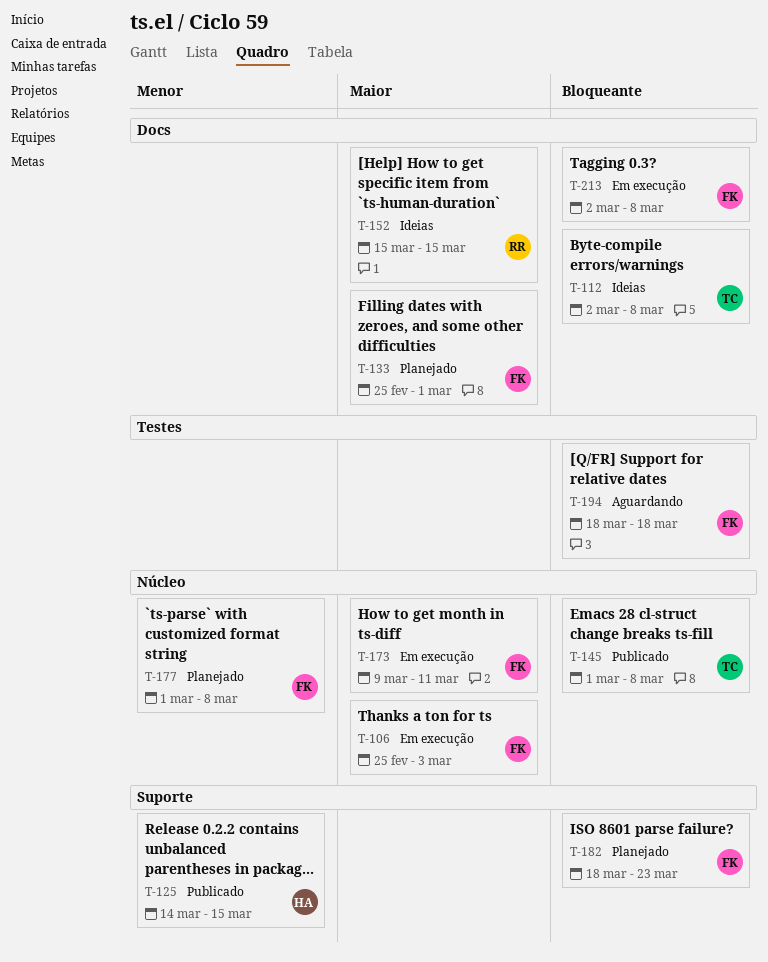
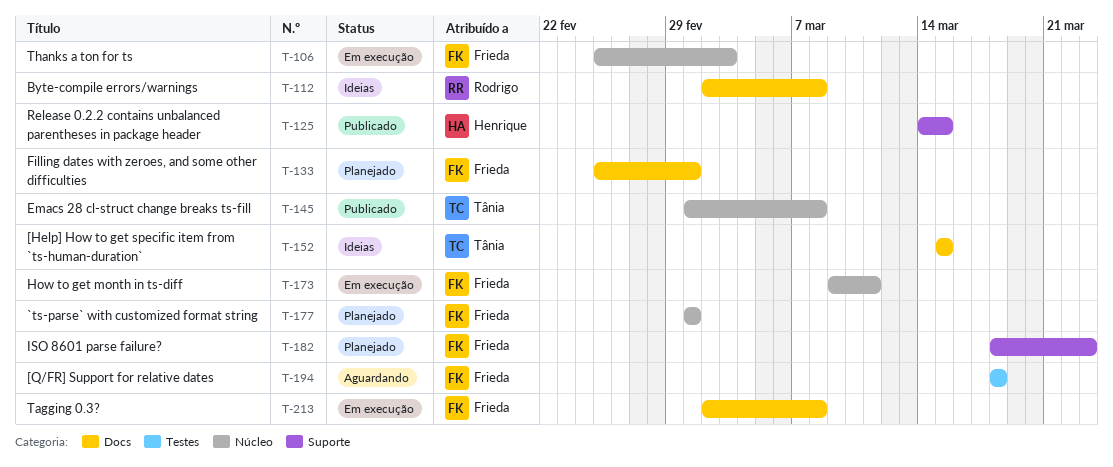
T-112, owner: Tânia -> Rodrigo
T-152, owner: Rodrigo -> Tânia
T-177, due: Mar 8 -> Mar 1

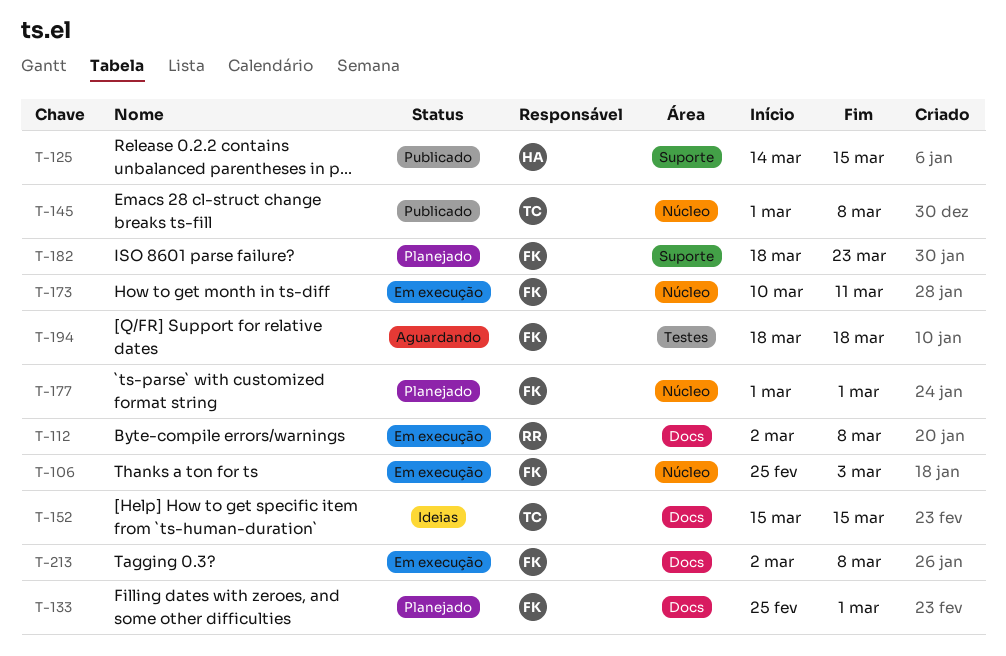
T-112, status: Ideias -> Em execução
T-173, start: Mar 9 -> Mar 10

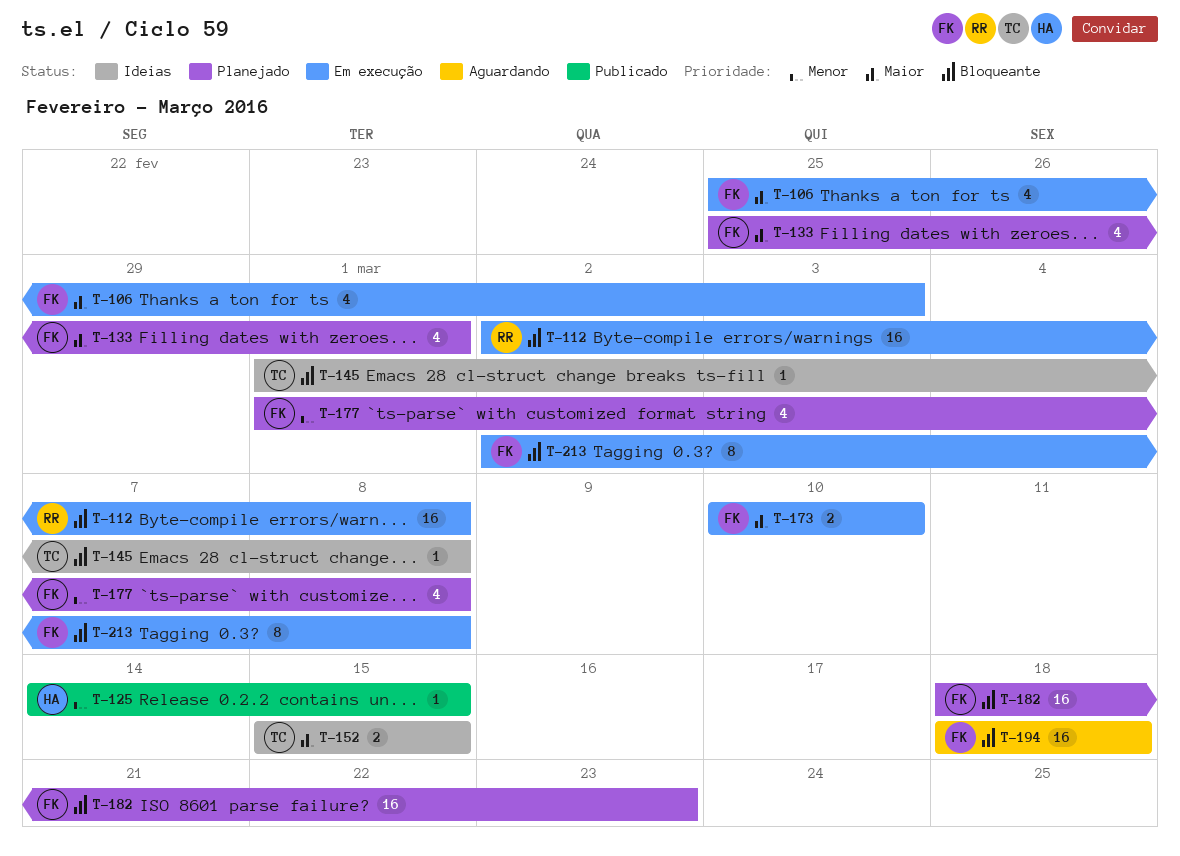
T-145, status: Publicado -> Ideias
T-173, due: Mar 11 -> Mar 10
T-177, due: Mar 1 -> Mar 8

